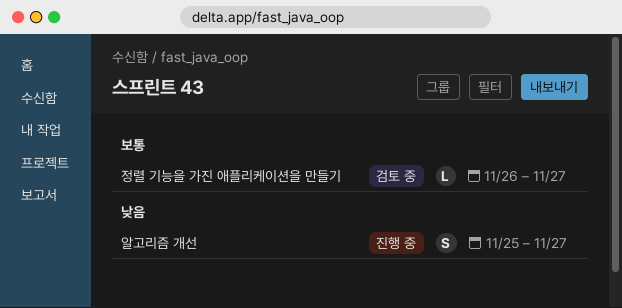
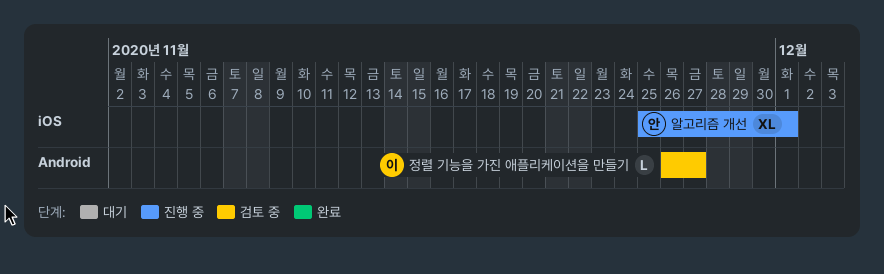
알고리즘 개선, estimate: S -> XL
알고리즘 개선, due: Nov 27 -> Dec 1

